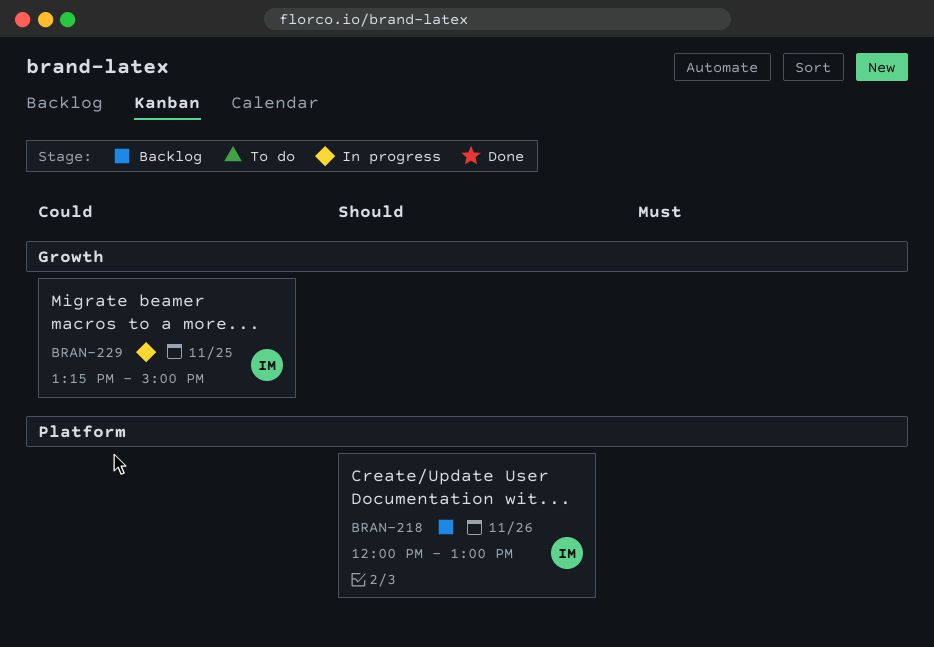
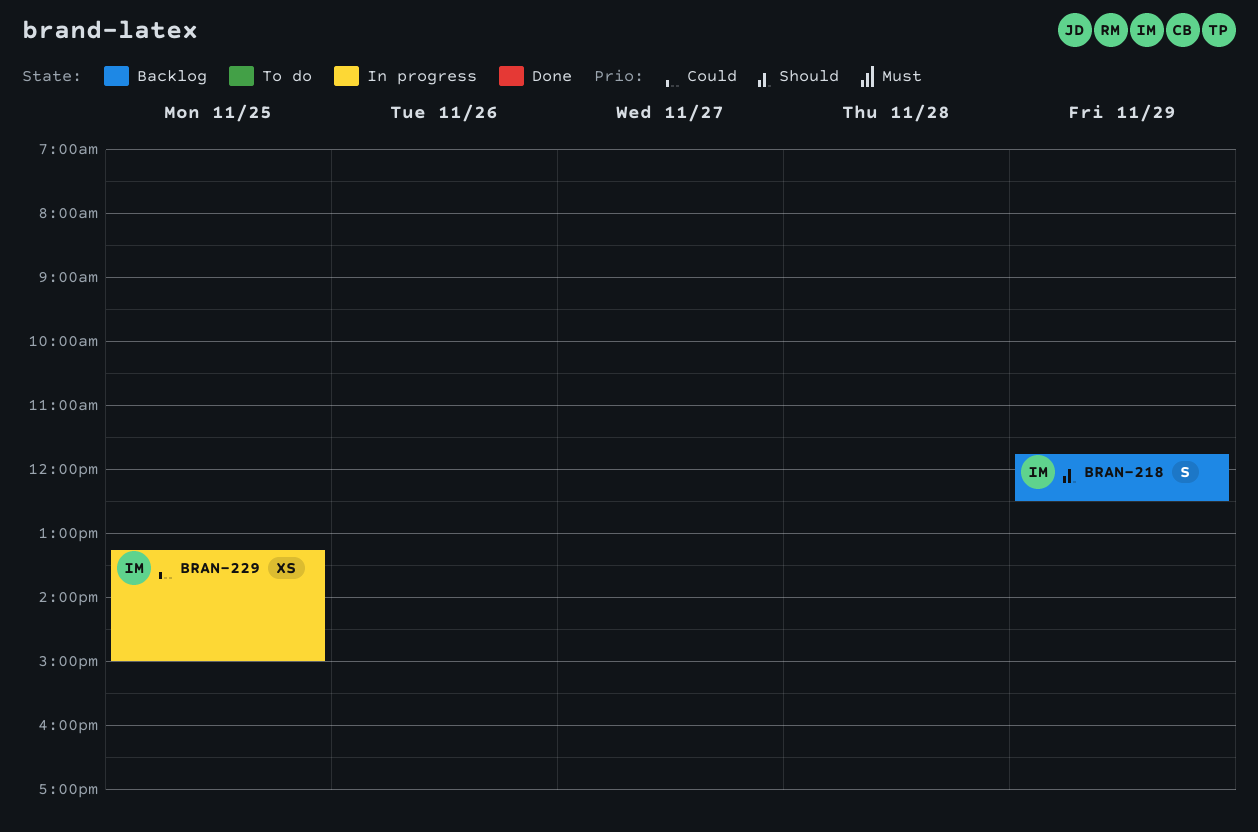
BRAN-218, day: Nov 26 -> Nov 29
BRAN-218, begins: 12:00 -> 11:45
BRAN-218, ends: 13:00 -> 12:30

